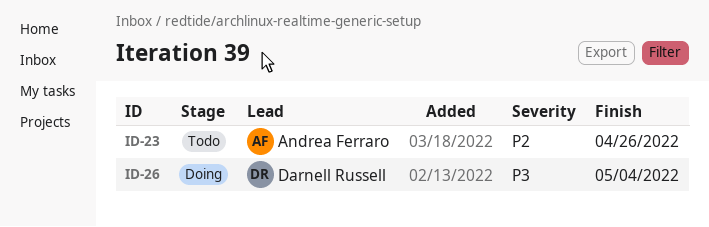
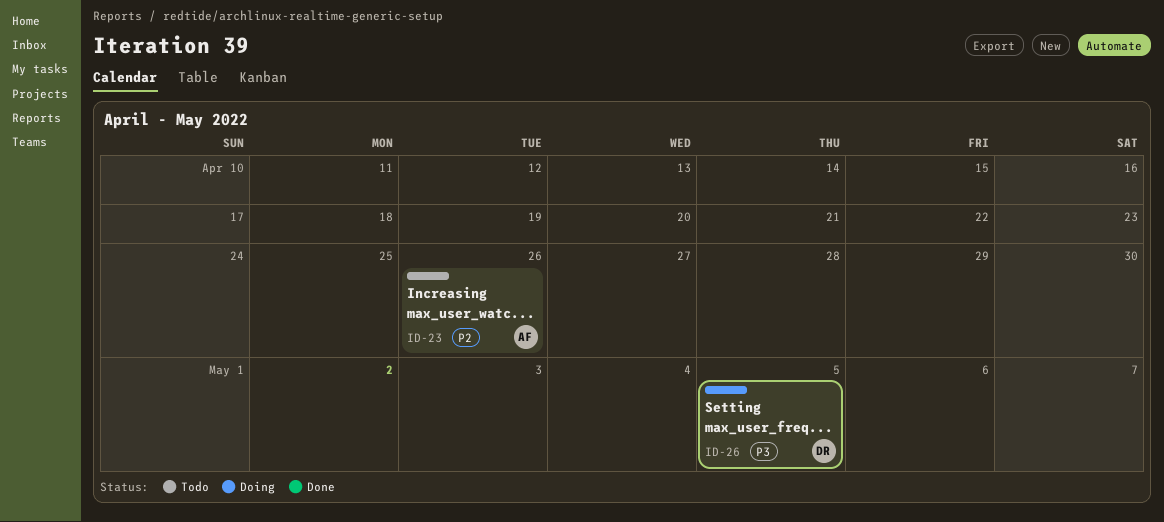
ID-26, due: May 4 -> May 5

